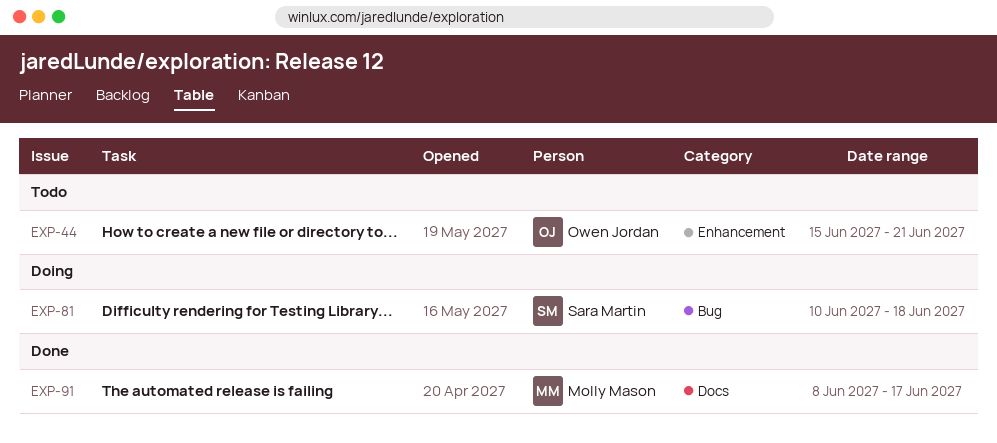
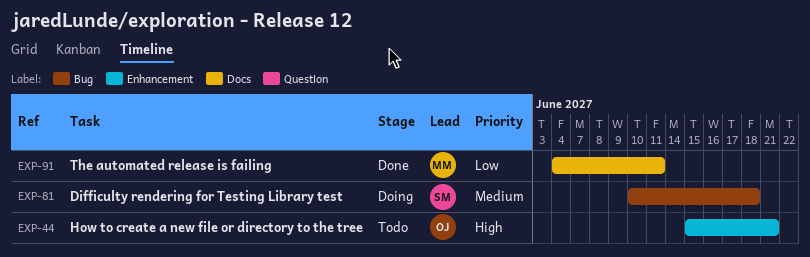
EXP-91, start: Jun 8 -> Jun 4
EXP-91, due: Jun 17 -> Jun 11

